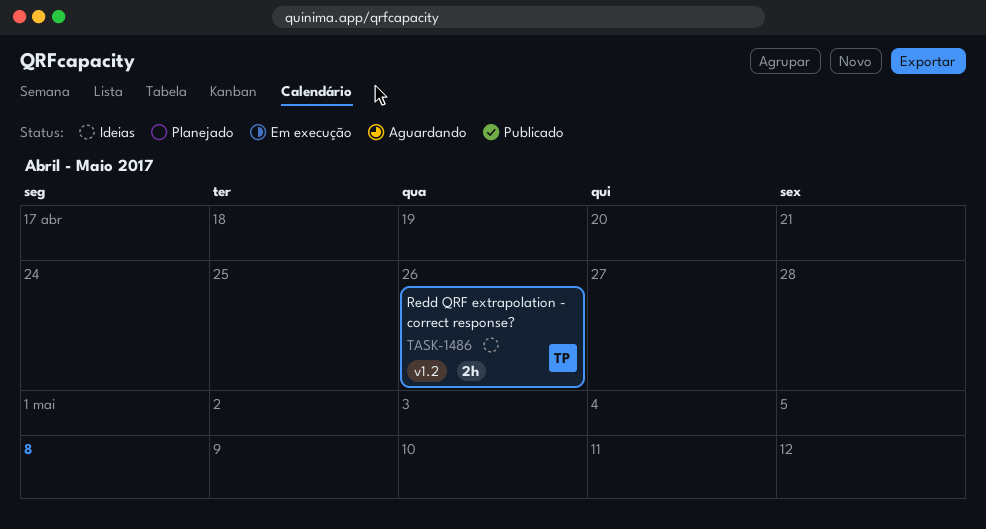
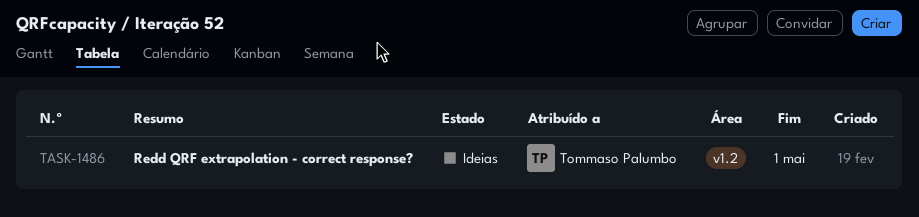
TASK-1486, due: Apr 26 -> May 1

